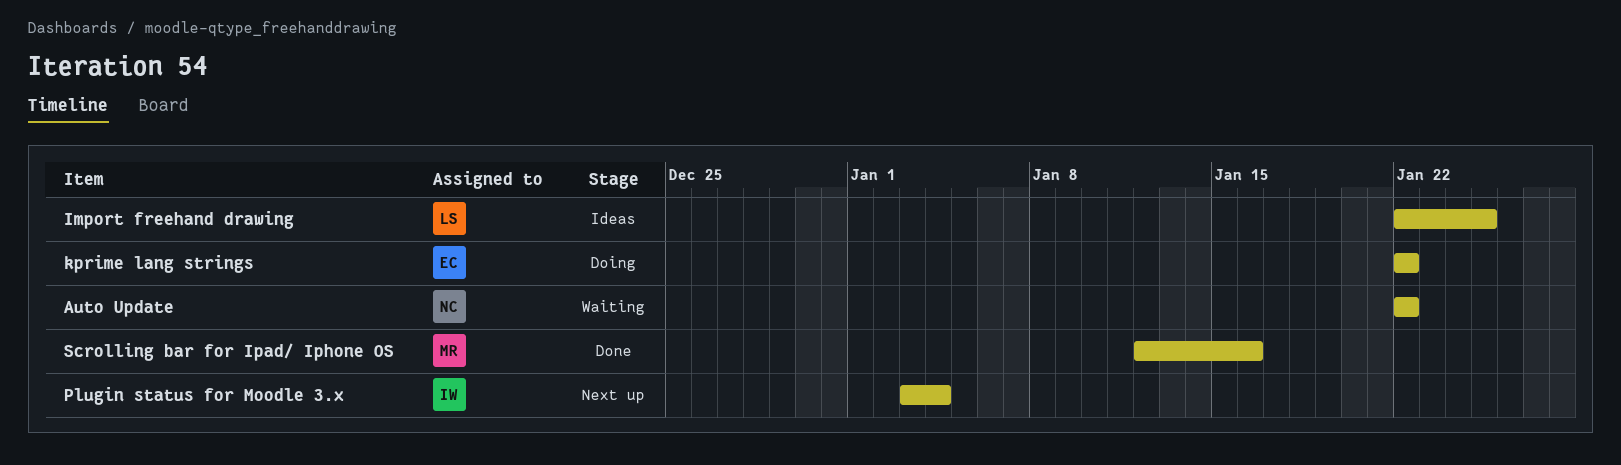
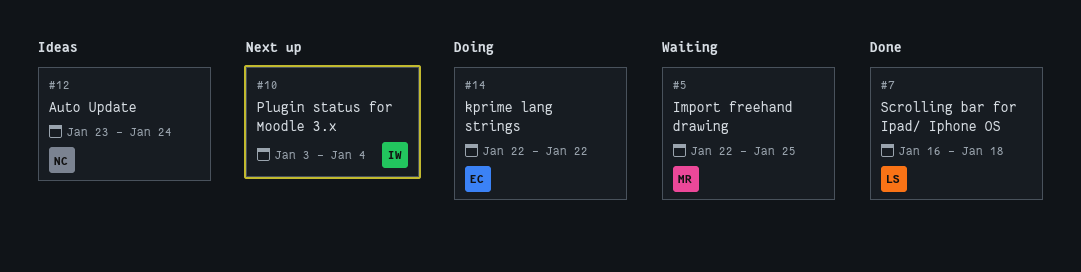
Auto Update, status: Waiting -> Ideas
Auto Update, start: Jan 22 -> Jan 23
Auto Update, due: Jan 22 -> Jan 24
Import freehand drawing, status: Ideas -> Waiting
Import freehand drawing, owner: LS -> MR
Scrolling bar for Ipad/ Iphone OS, owner: MR -> LS
Scrolling bar for Ipad/ Iphone OS, start: Jan 12 -> Jan 16
Scrolling bar for Ipad/ Iphone OS, due: Jan 16 -> Jan 18

